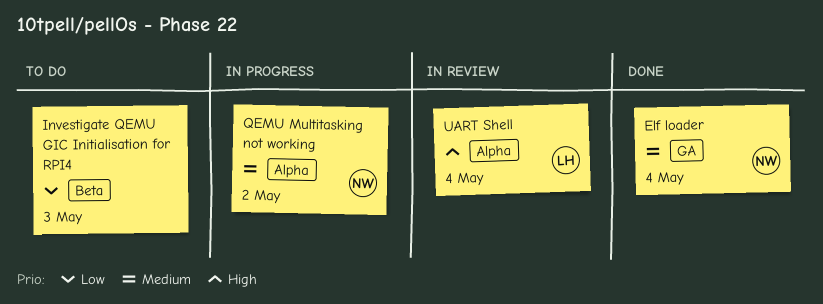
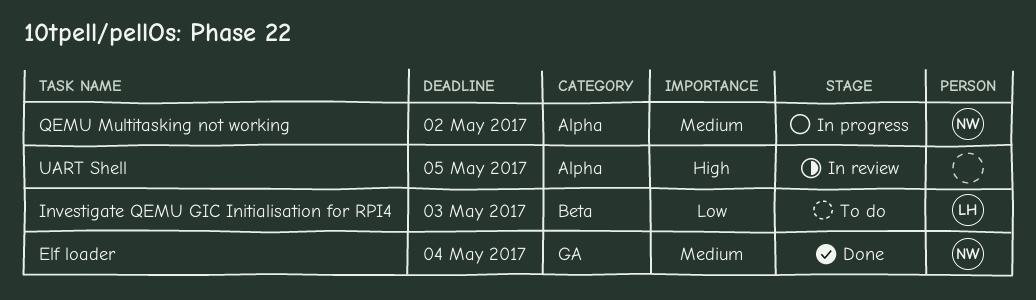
Investigate QEMU GIC Initialisation for RPI4, owner: none -> LH
UART Shell, owner: LH -> none
UART Shell, due: May 4 -> May 5

